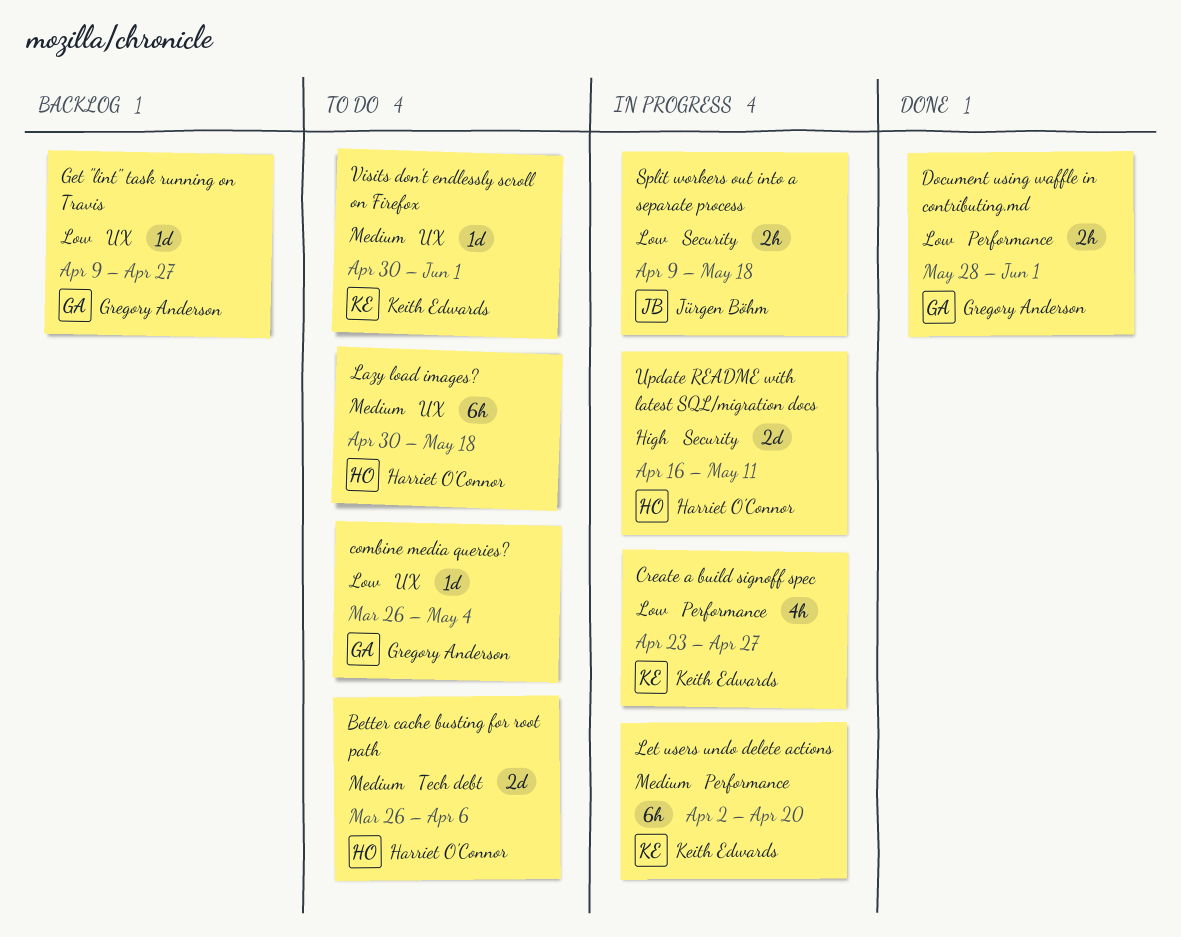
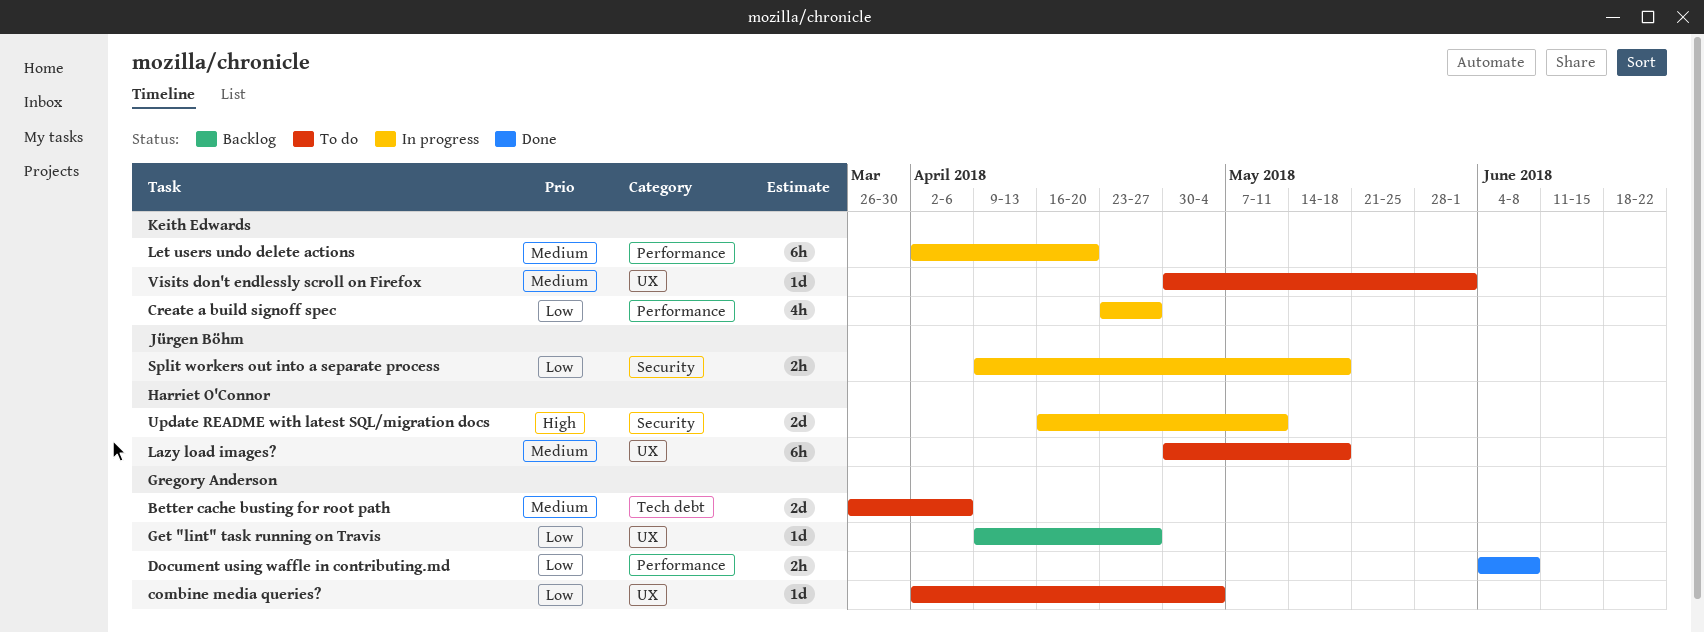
Better cache busting for root path, owner: Harriet O'Connor -> Gregory Anderson
combine media queries?, start: Mar 26 -> Apr 2
Document using waffle in contributing.md, start: May 28 -> Jun 4
Document using waffle in contributing.md, due: Jun 1 -> Jun 8

